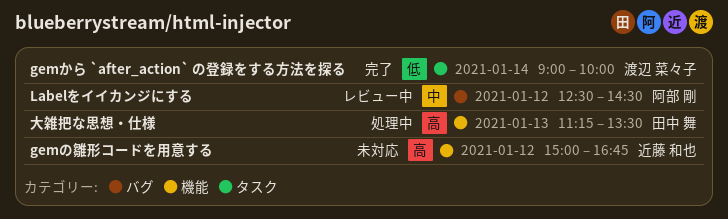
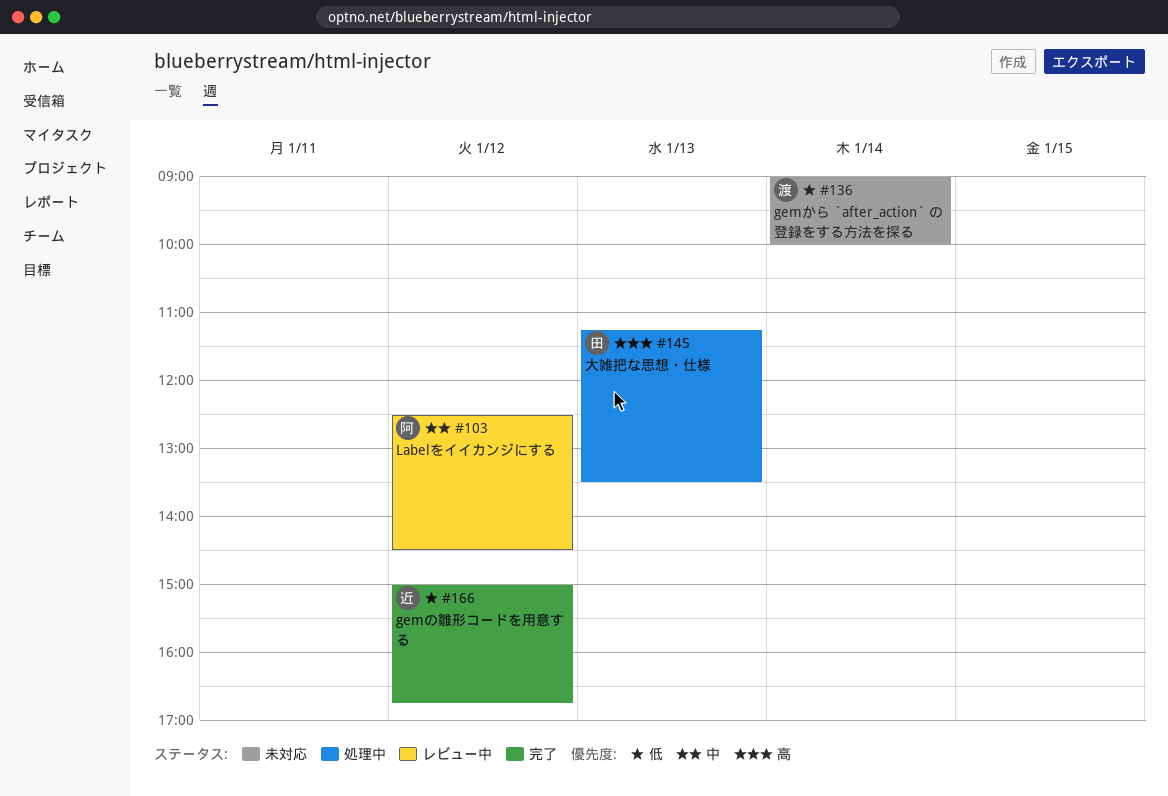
gemから `after_action` の登録をする方法を探る, status: 完了 -> 未対応
gemの雛形コードを用意する, status: 未対応 -> 完了
gemの雛形コードを用意する, priority: 高 -> 低

